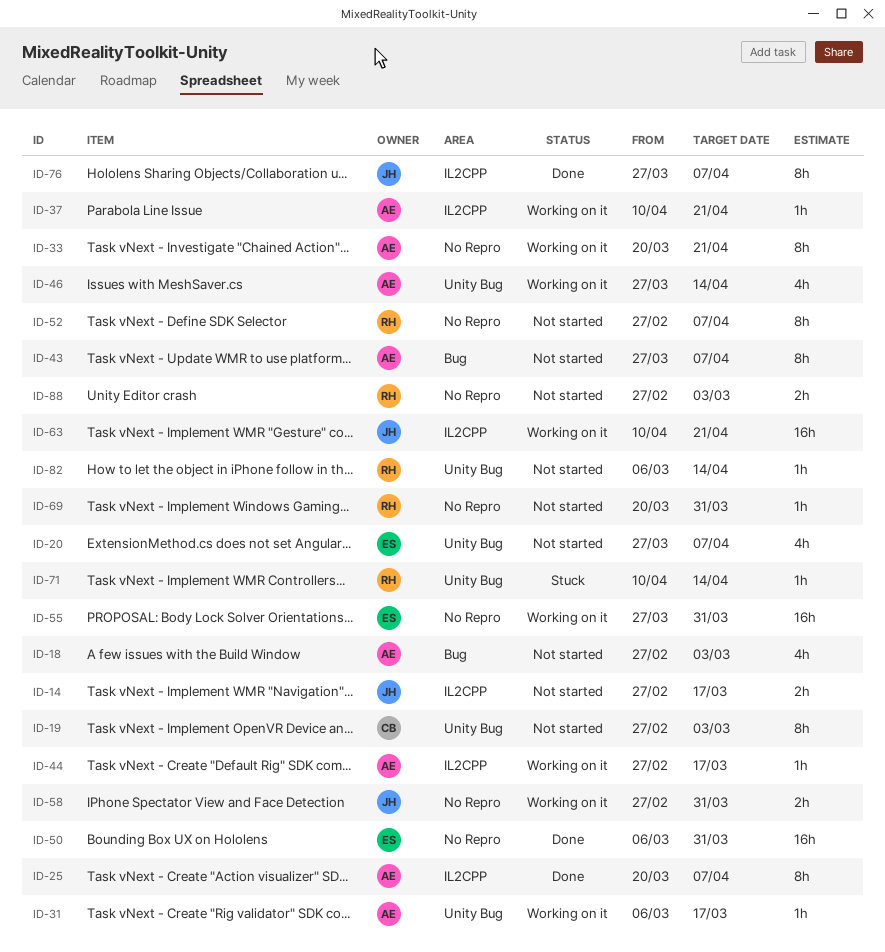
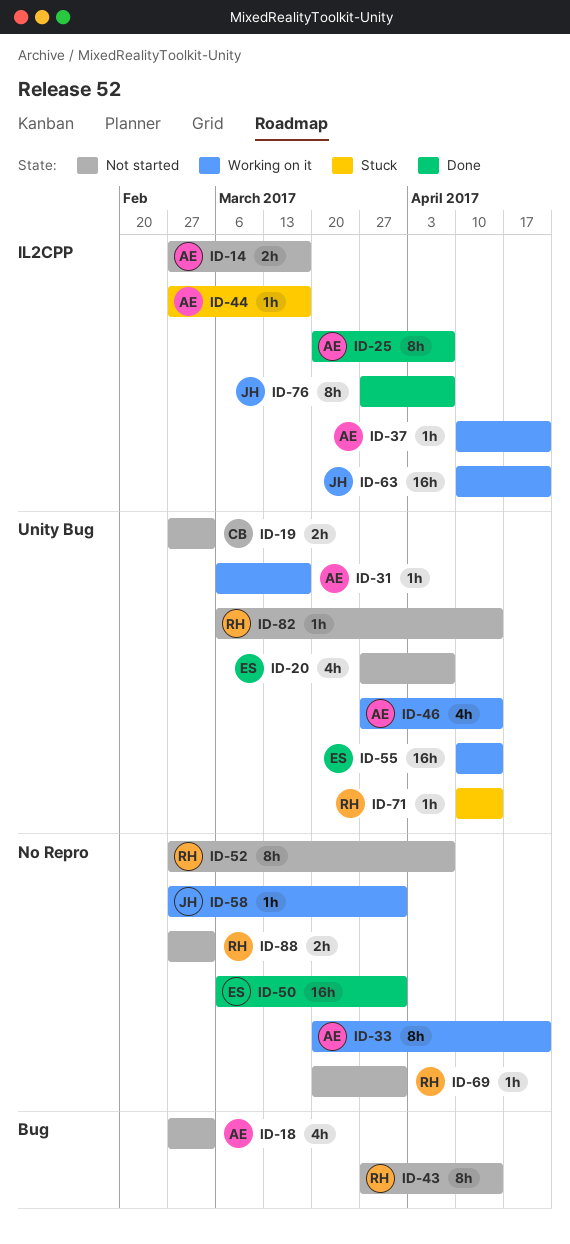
ID-14, owner: JH -> AE
ID-19, estimate: 8h -> 2h
ID-43, owner: AE -> RH
ID-43, due: Apr 7 -> Apr 14
ID-44, status: Working on it -> Stuck
ID-55, label: No Repro -> Unity Bug
ID-55, start: Mar 27 -> Apr 10
ID-55, due: Mar 31 -> Apr 14
ID-58, estimate: 2h -> 1h

